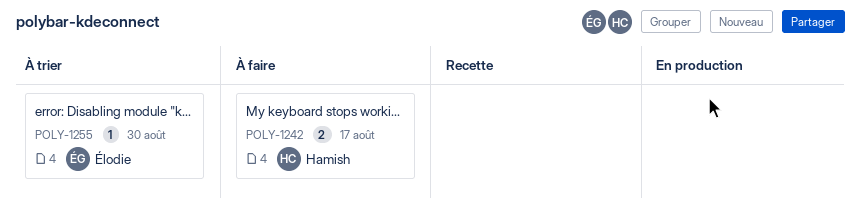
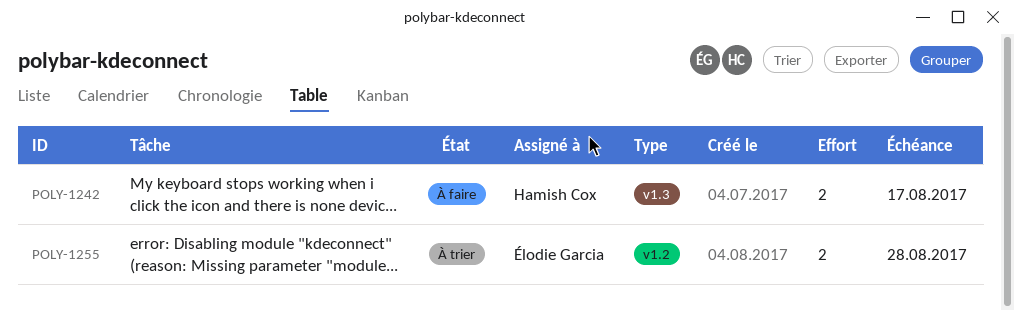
POLY-1255, estimate: 1 -> 2
POLY-1255, due: Aug 30 -> Aug 28

